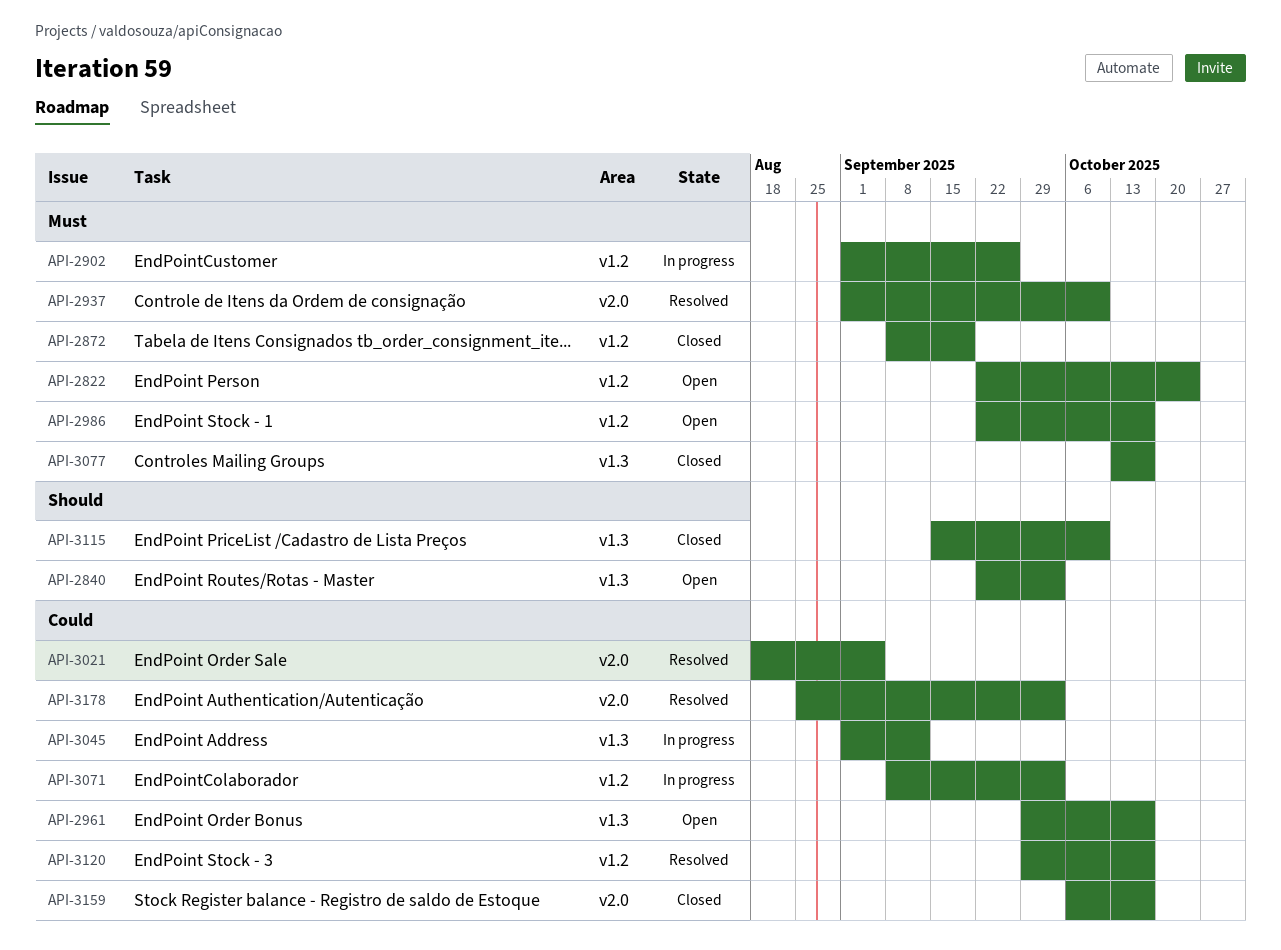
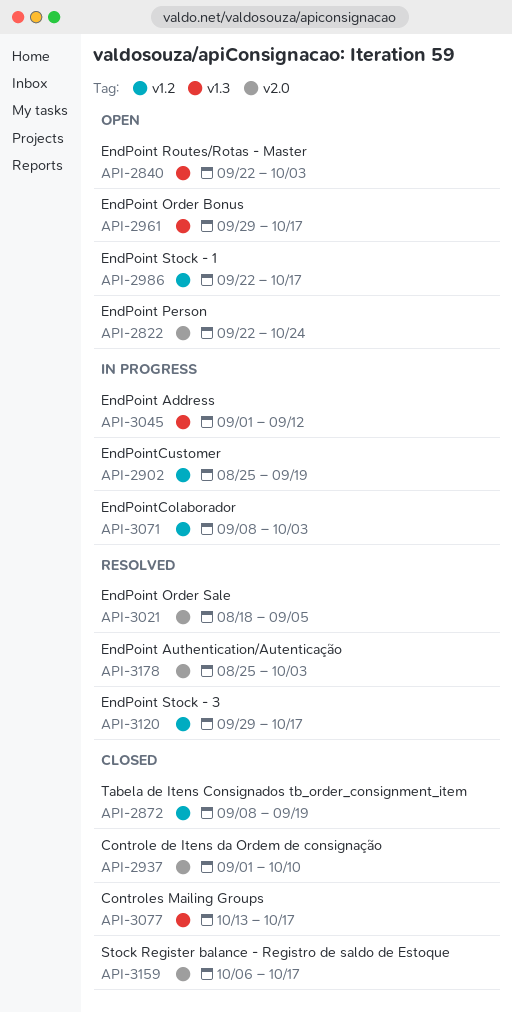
API-2822, label: v1.2 -> v2.0
API-2902, start: Sep 1 -> Aug 25
API-2902, due: Sep 26 -> Sep 19
API-2937, status: Resolved -> Closed
API-3115: present -> none

